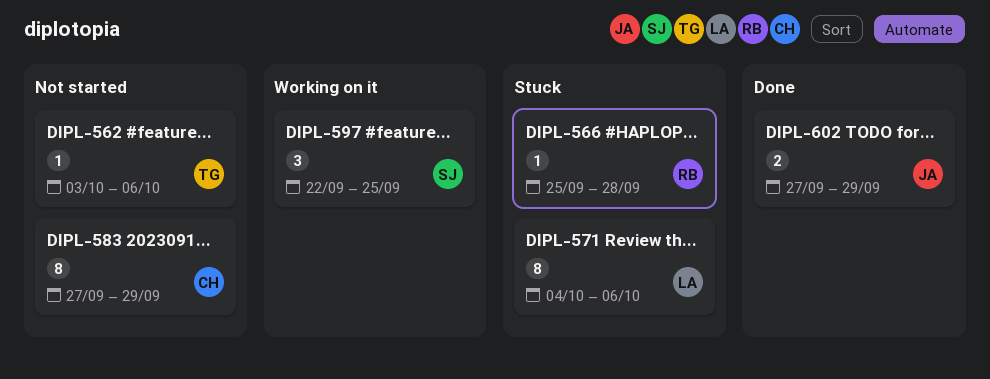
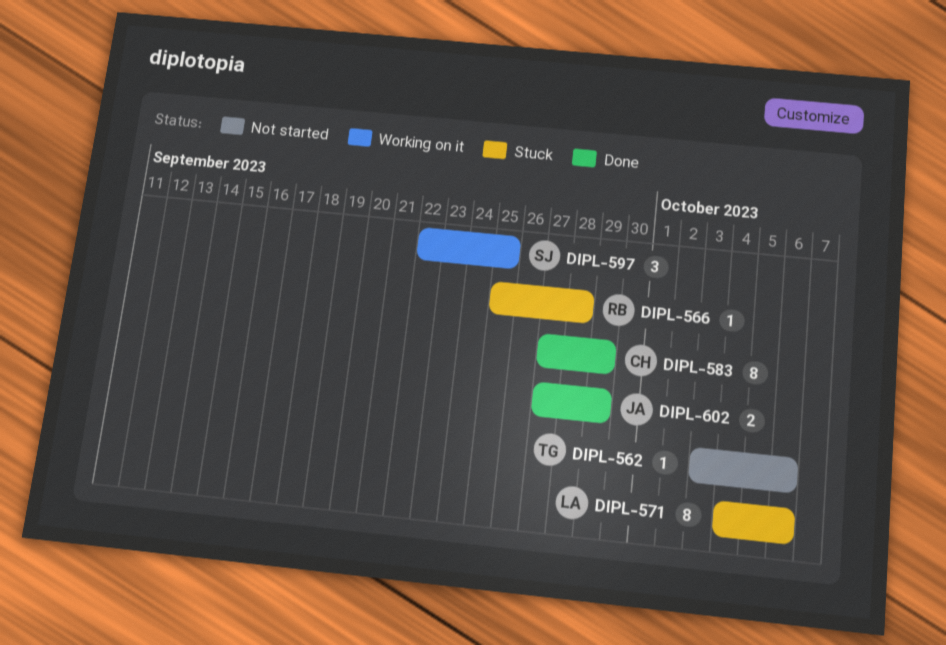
DIPL-583, status: Not started -> Done

